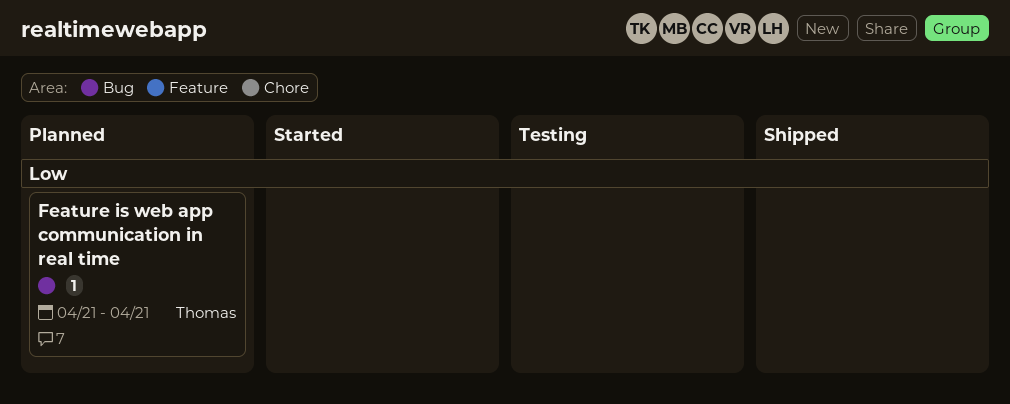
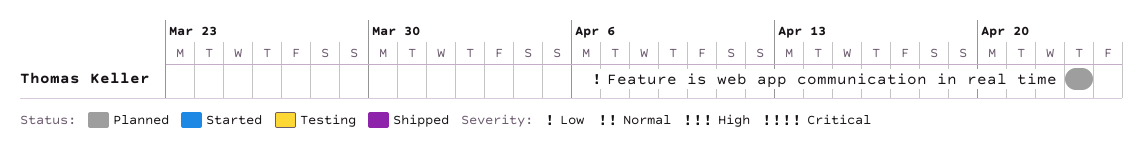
Feature is web app communication in real time, start: Apr 21 -> Apr 23
Feature is web app communication in real time, due: Apr 21 -> Apr 23

